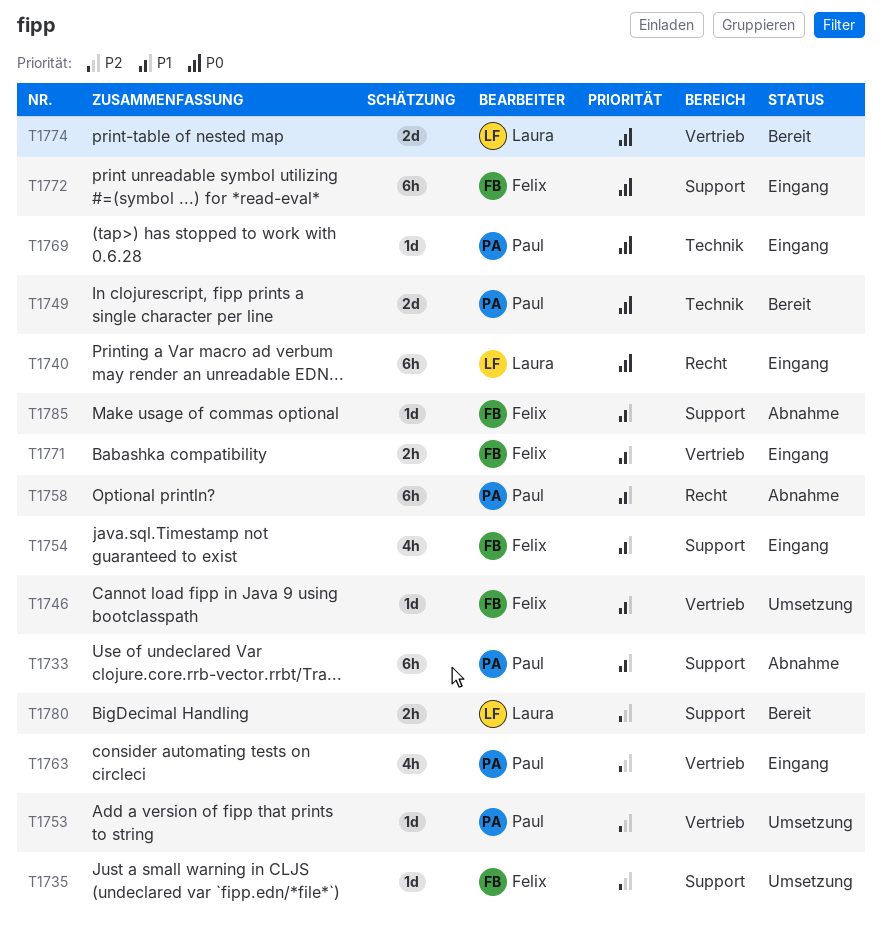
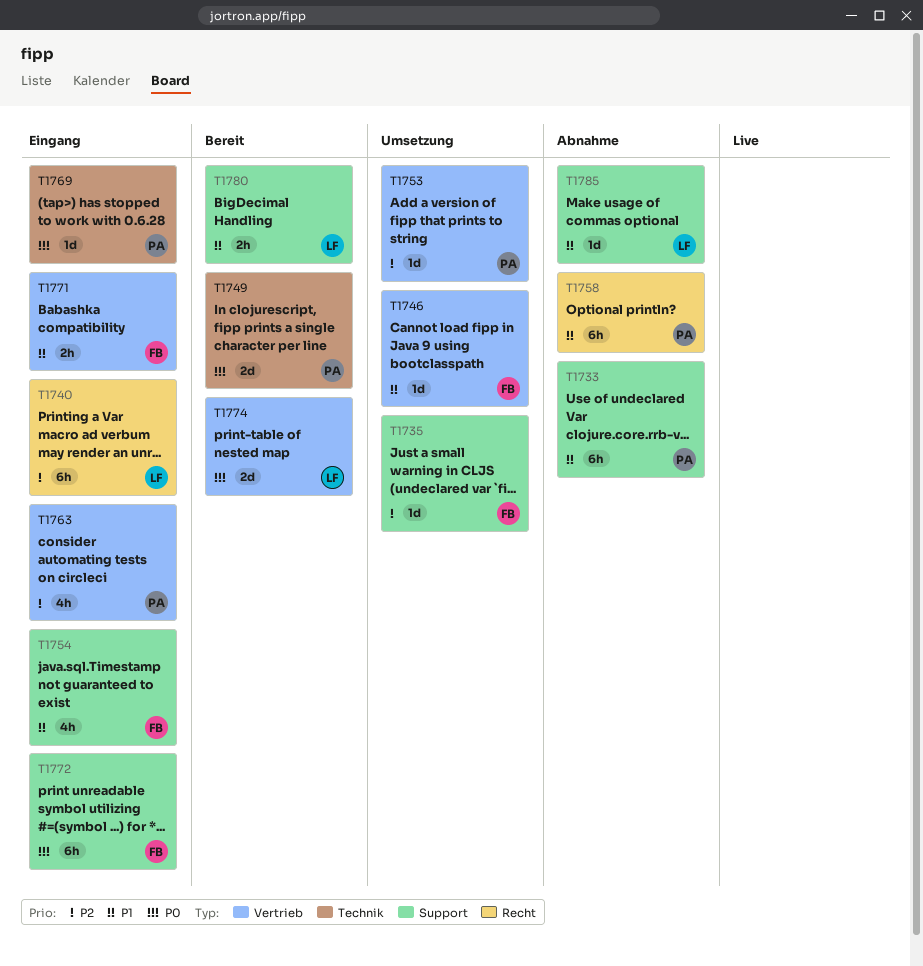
T1740, priority: P0 -> P2
T1780, priority: P2 -> P1
T1785, owner: Felix -> Laura

